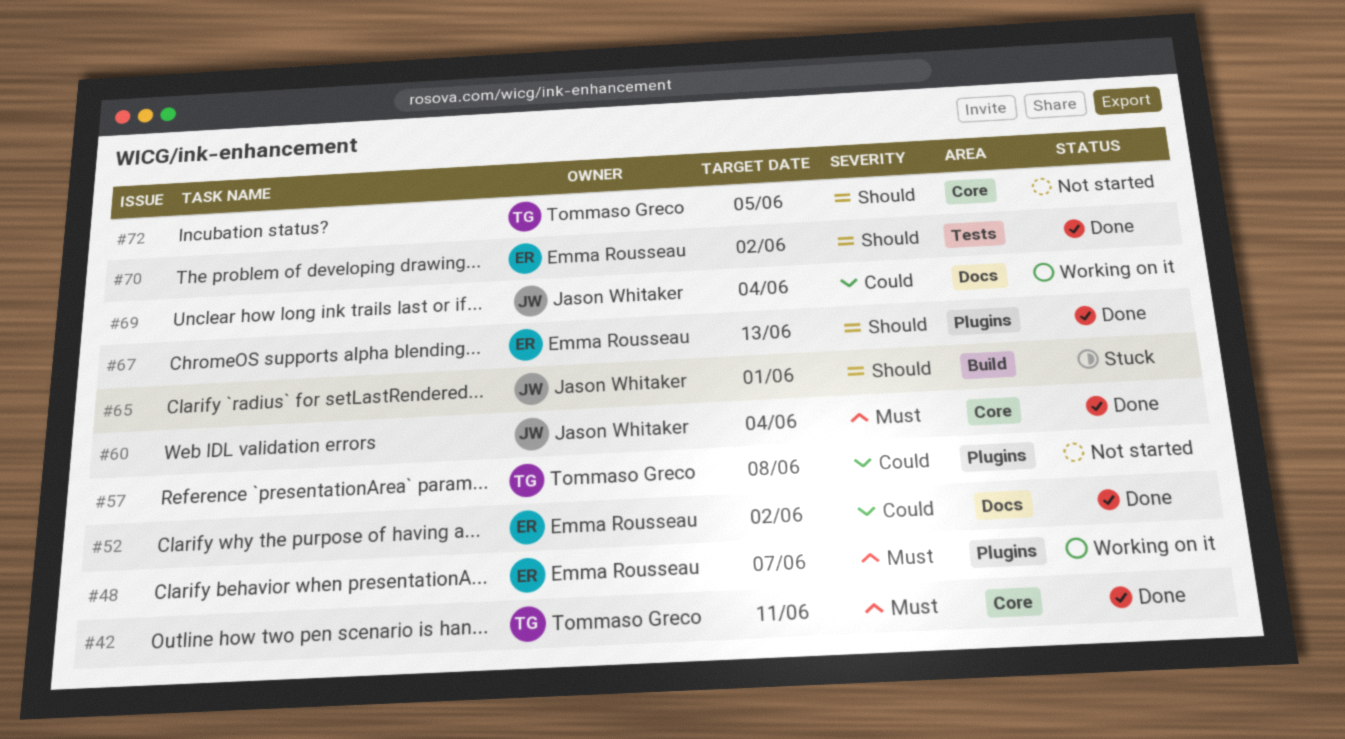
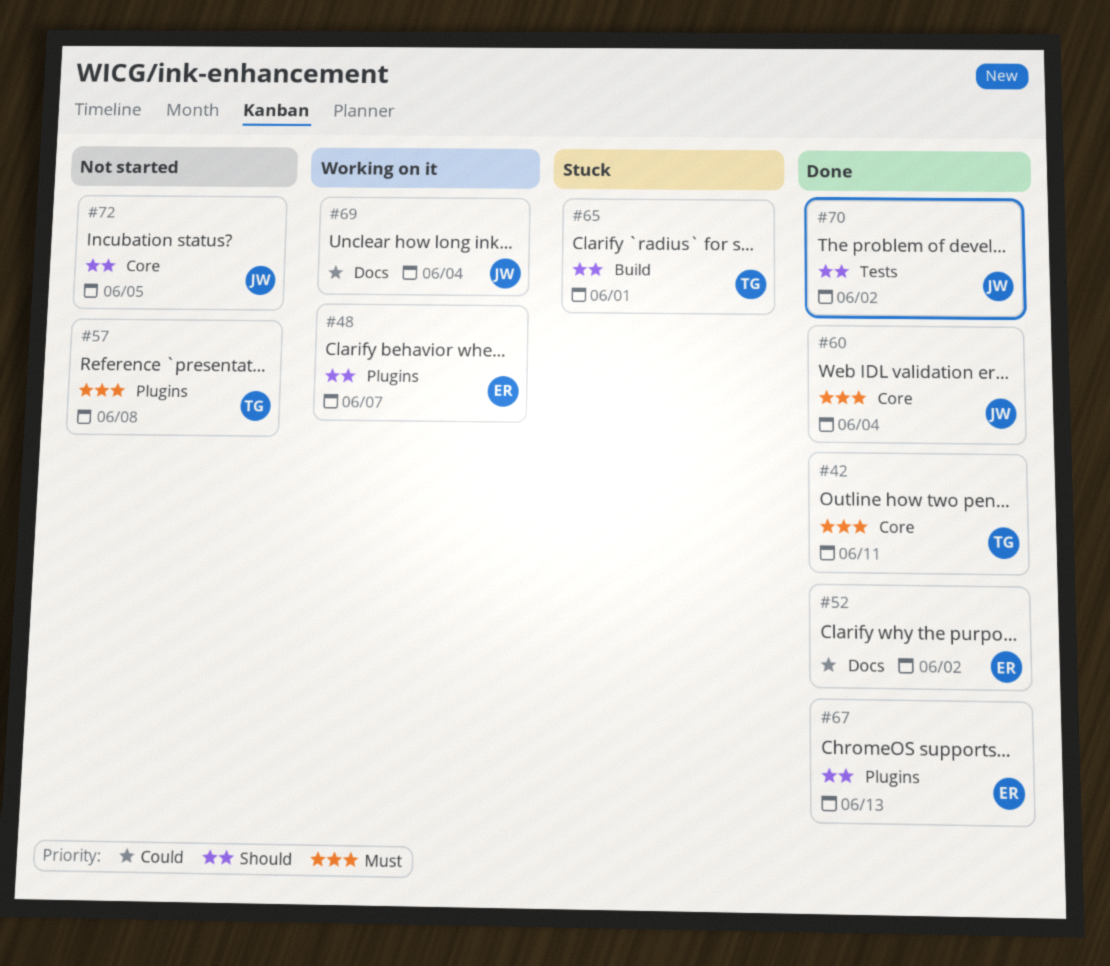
#48, priority: Must -> Should
#57, priority: Could -> Must
#65, owner: Jason Whitaker -> Tommaso Greco
#70, owner: Emma Rousseau -> Jason Whitaker
#72, owner: Tommaso Greco -> Jason Whitaker

